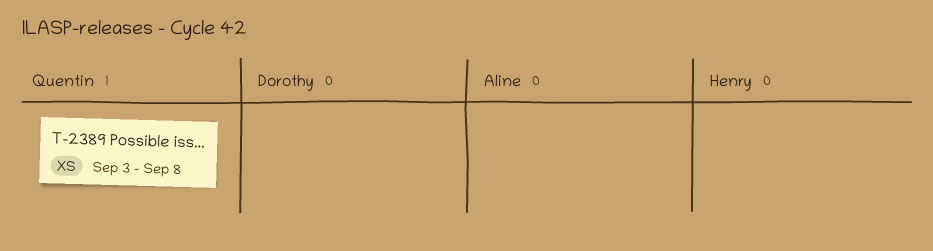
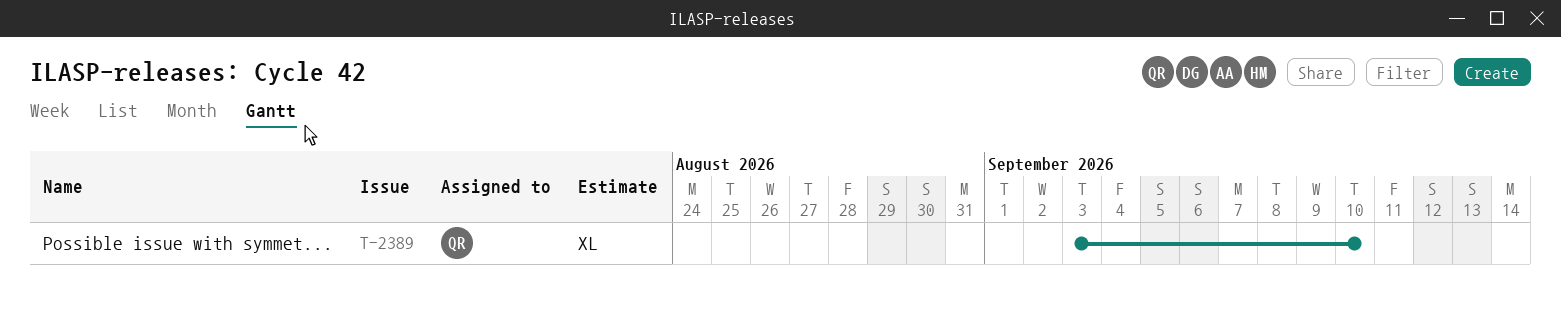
T-2389, estimate: XS -> XL
T-2389, due: Sep 8 -> Sep 10

